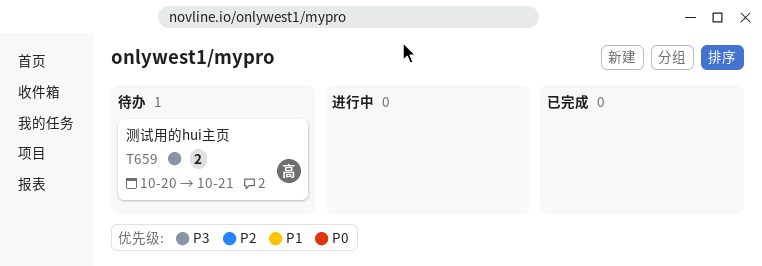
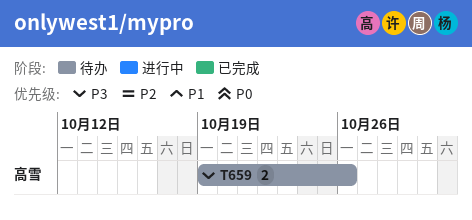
T659, start: Oct 20 -> Oct 19
T659, due: Oct 21 -> Oct 26

